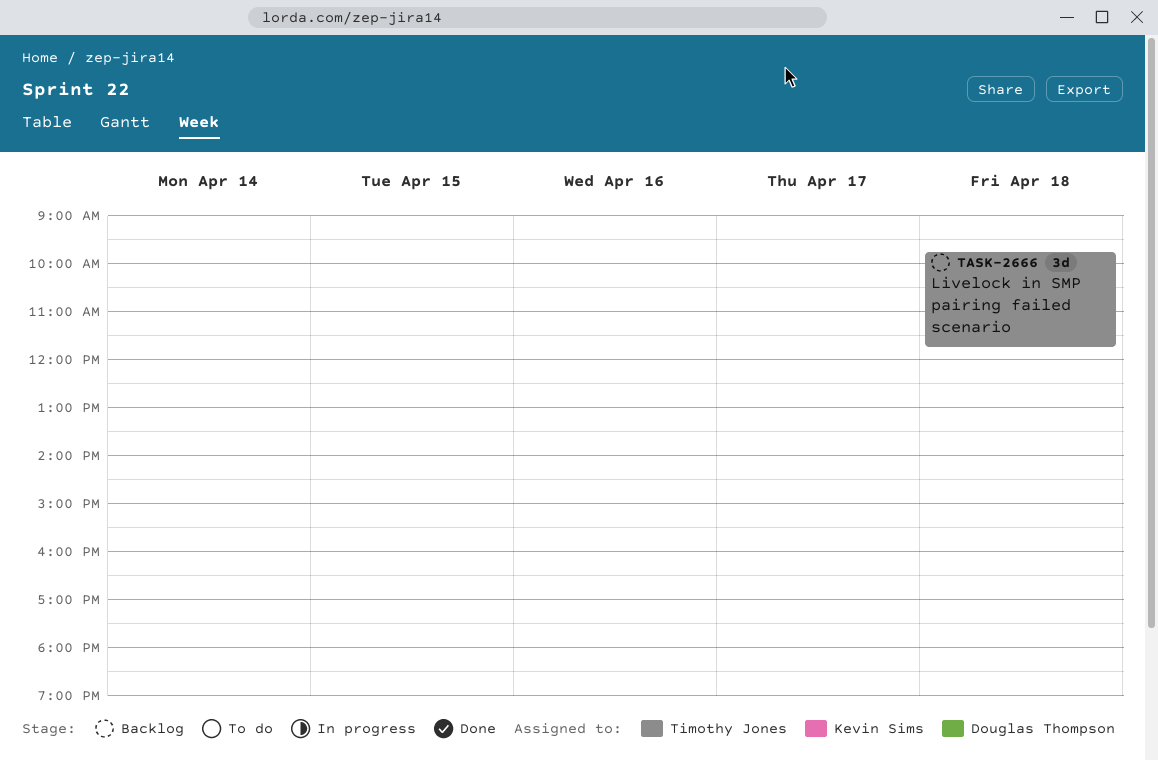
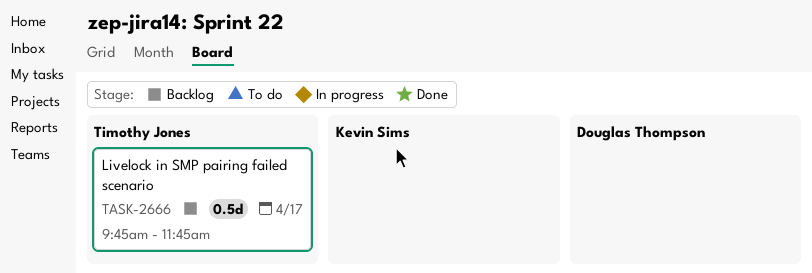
TASK-2666, estimate: 3d -> 0.5d
TASK-2666, day: Apr 18 -> Apr 17

